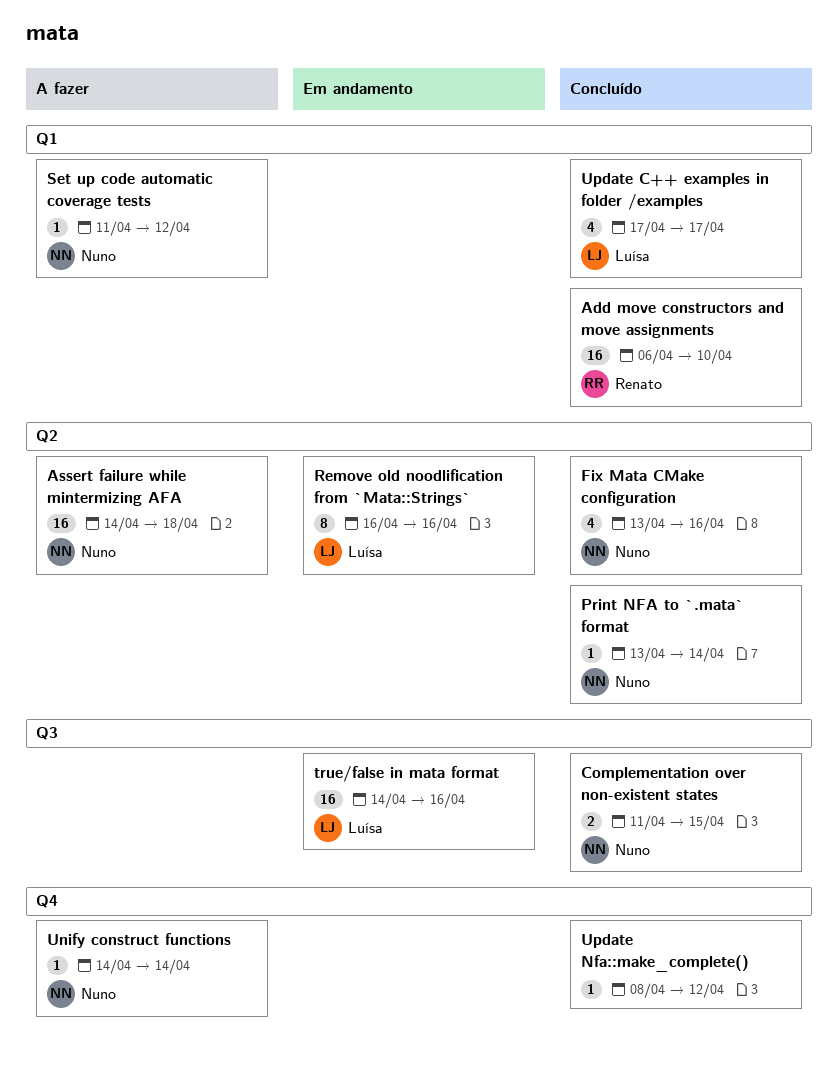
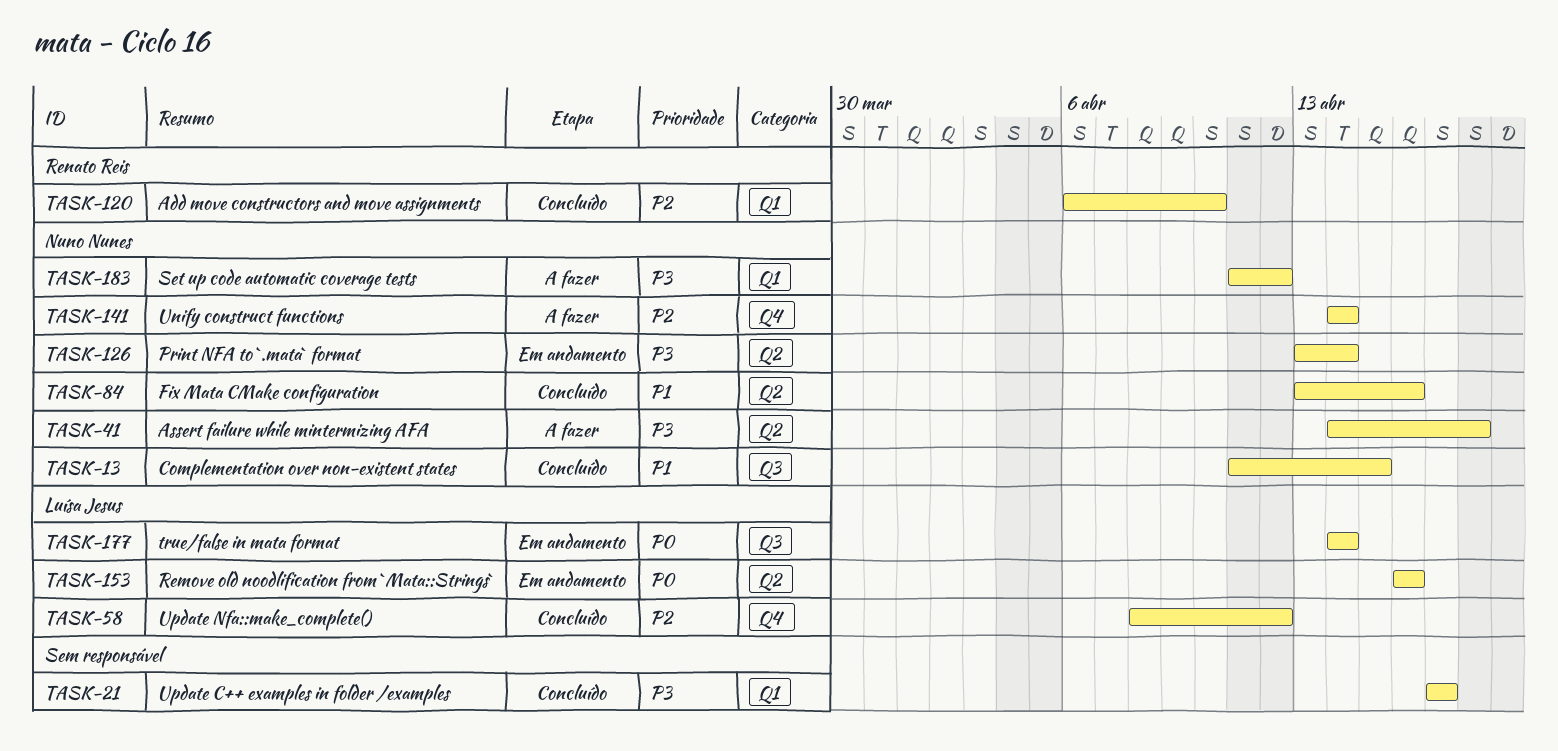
Print NFA to `.mata` format, status: Concluído -> Em andamento
true/false in mata format, due: Apr 16 -> Apr 14
Update C++ examples in folder /examples, owner: Luísa Jesus -> none
Update Nfa::make_complete(), owner: none -> Luísa Jesus

